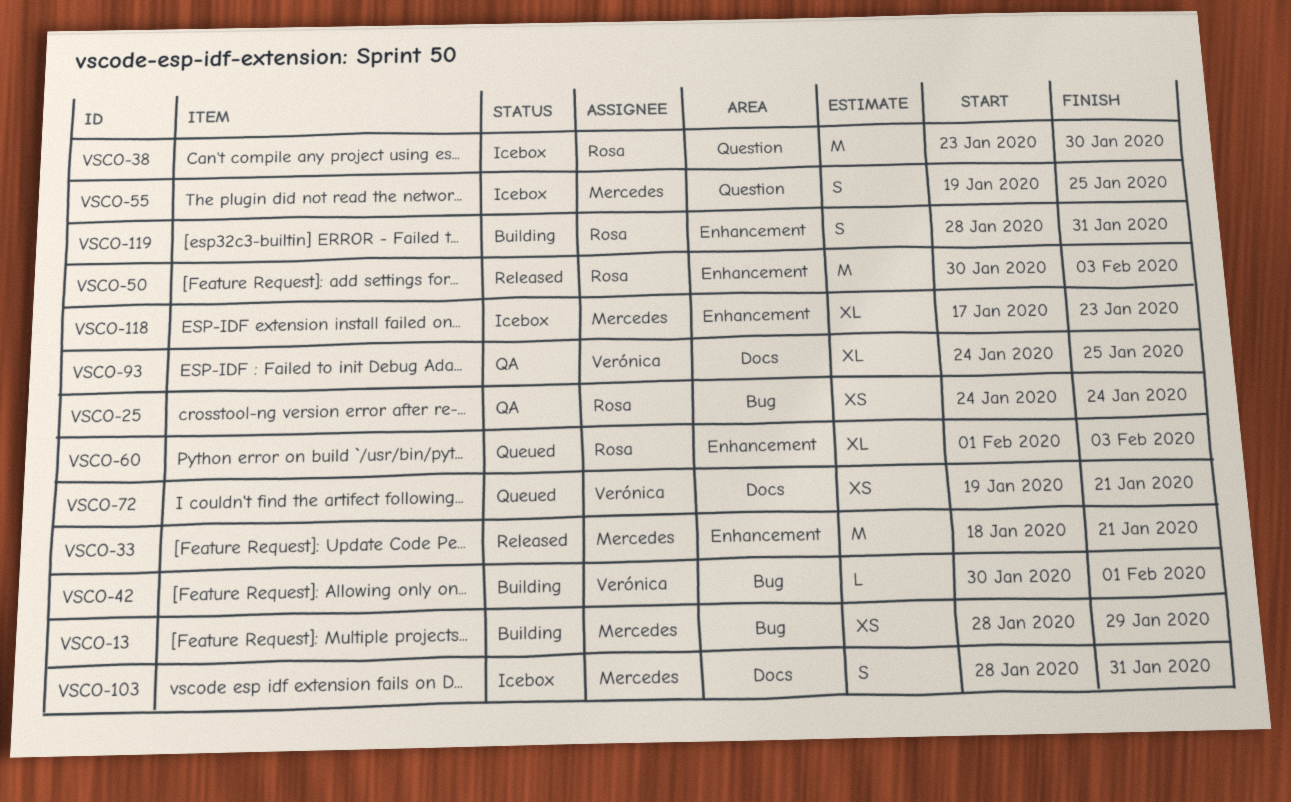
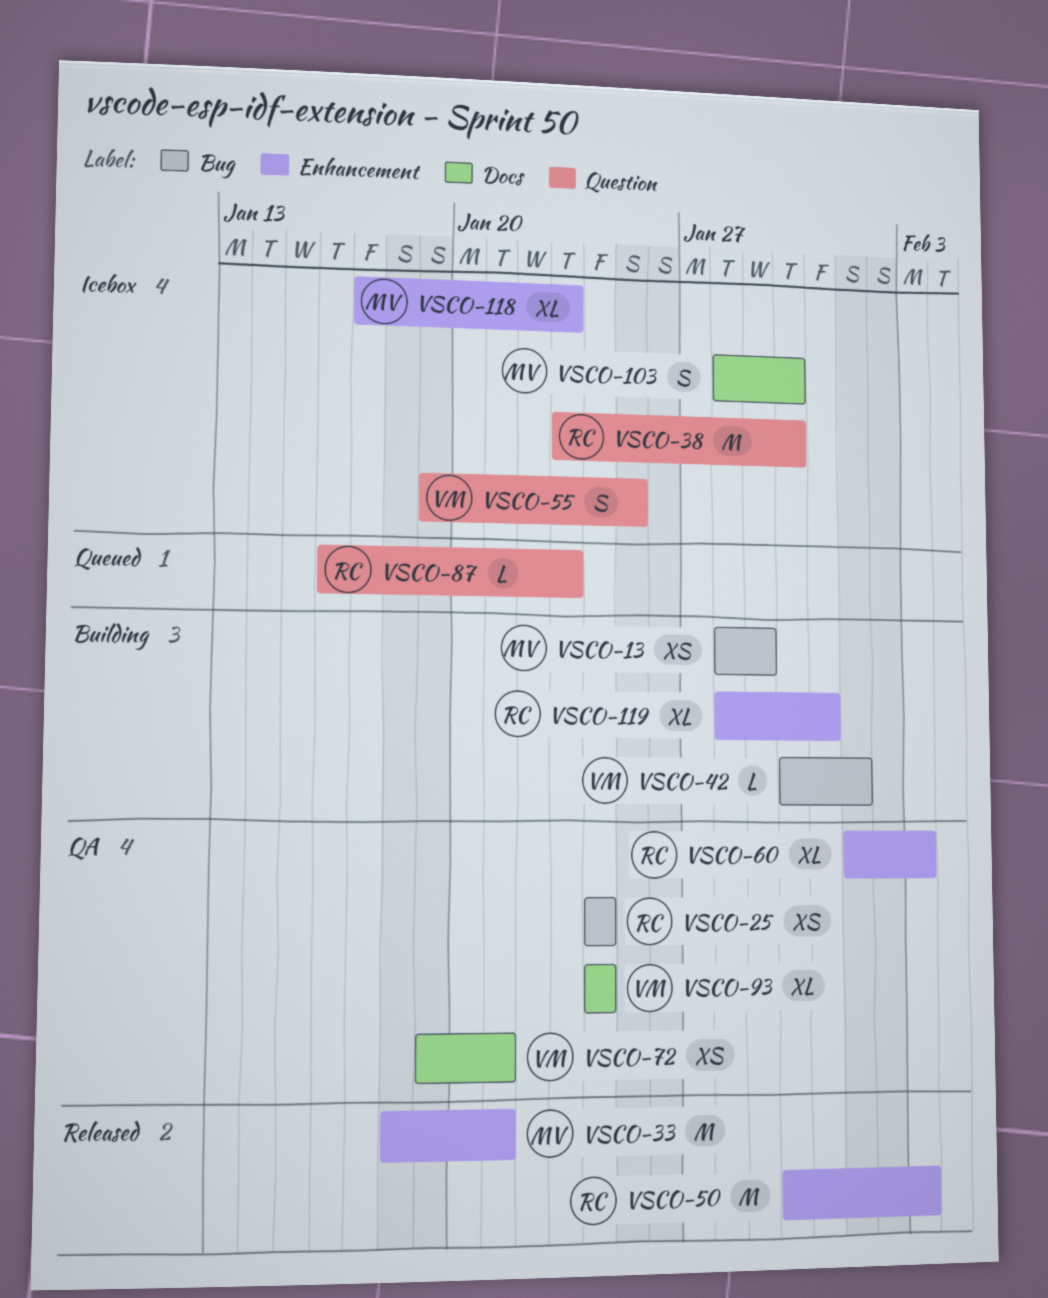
VSCO-55, owner: Mercedes -> Verónica
VSCO-60, status: Queued -> QA
VSCO-72, status: Queued -> QA
VSCO-87: none -> present
VSCO-93, due: Jan 25 -> Jan 24
VSCO-103, due: Jan 31 -> Jan 30
VSCO-119, estimate: S -> XL

